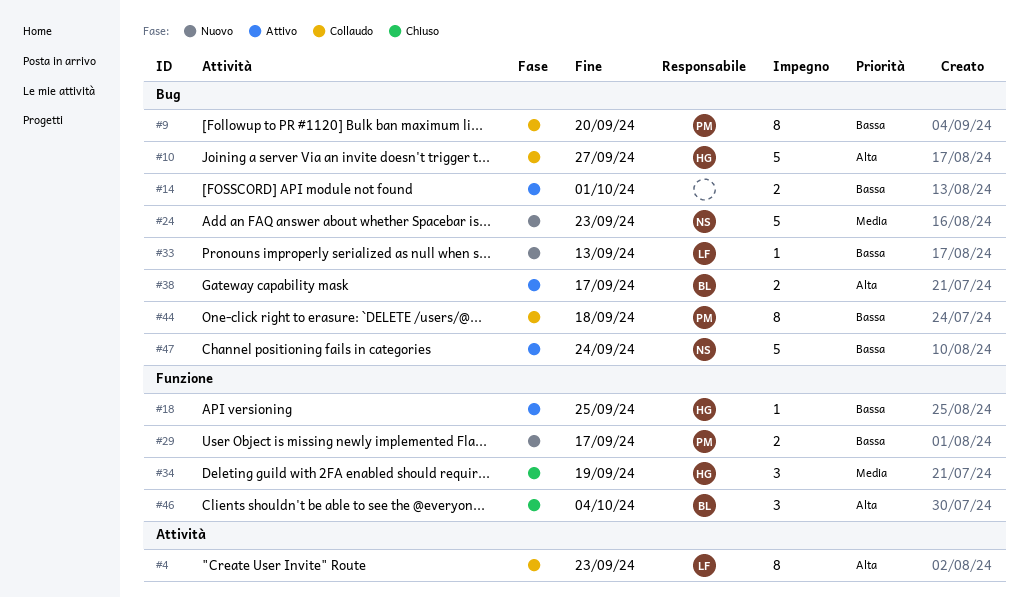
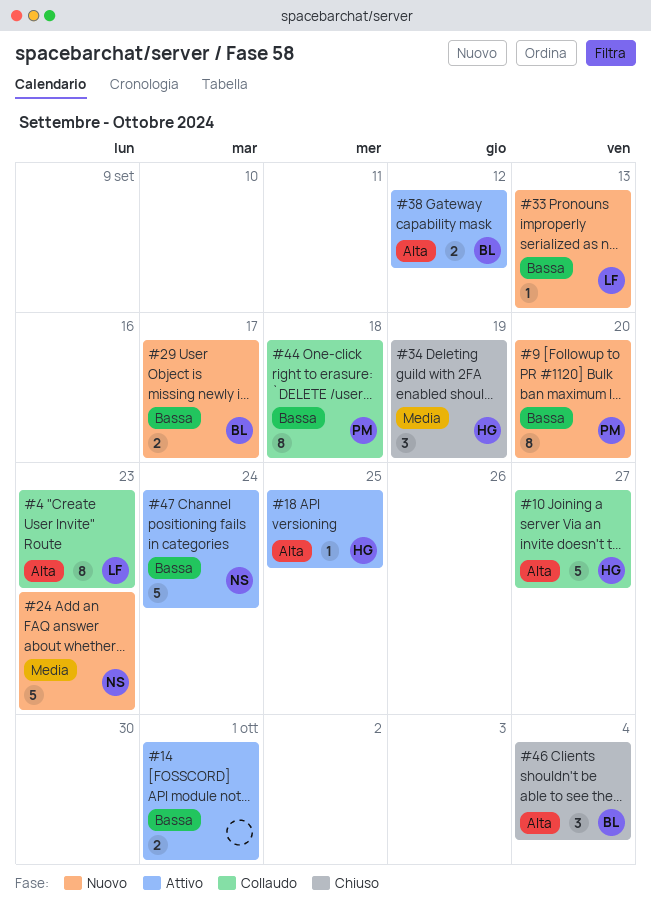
#9, status: Collaudo -> Nuovo
#18, priority: Bassa -> Alta
#29, owner: PM -> BL
#38, due: Sep 17 -> Sep 12

